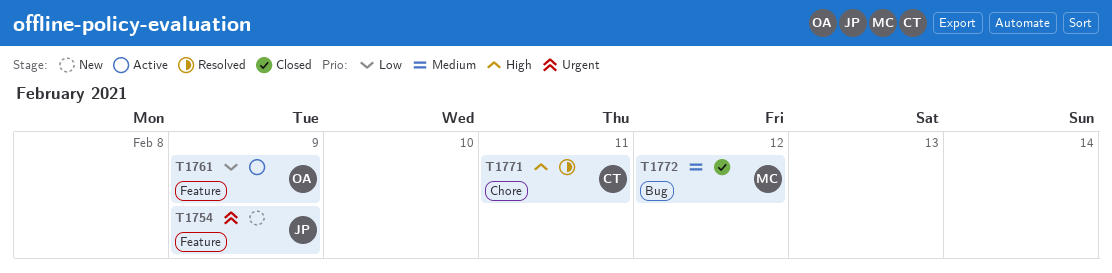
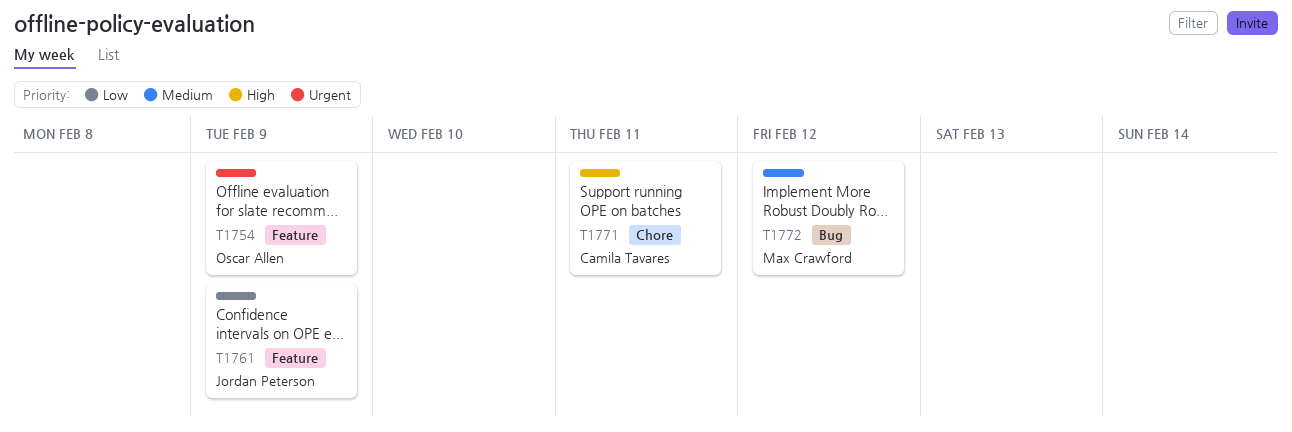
T1754, owner: Jordan Peterson -> Oscar Allen
T1761, owner: Oscar Allen -> Jordan Peterson

